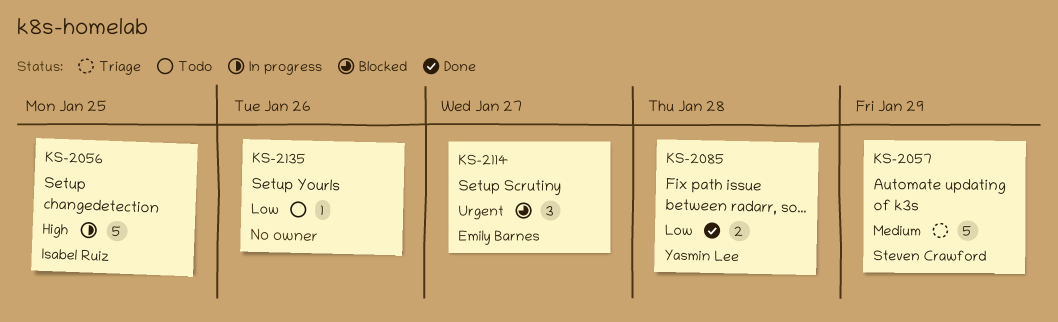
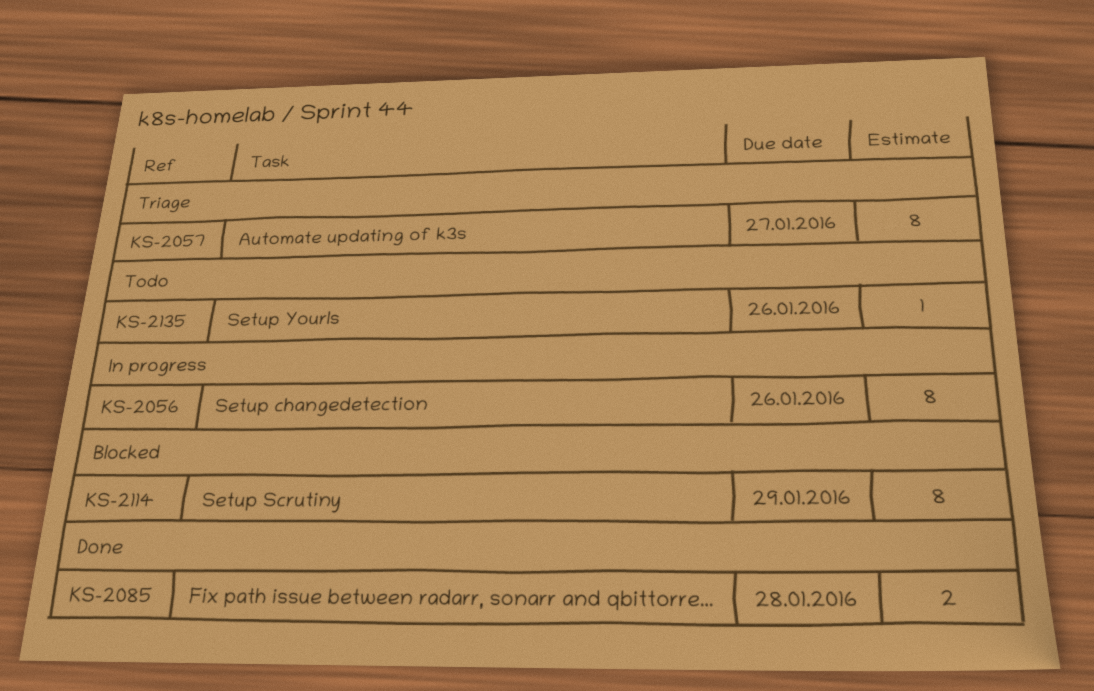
KS-2056, estimate: 5 -> 8
KS-2056, due: Jan 25 -> Jan 26
KS-2057, estimate: 5 -> 8
KS-2057, due: Jan 29 -> Jan 27
KS-2114, estimate: 3 -> 8
KS-2114, due: Jan 27 -> Jan 29

